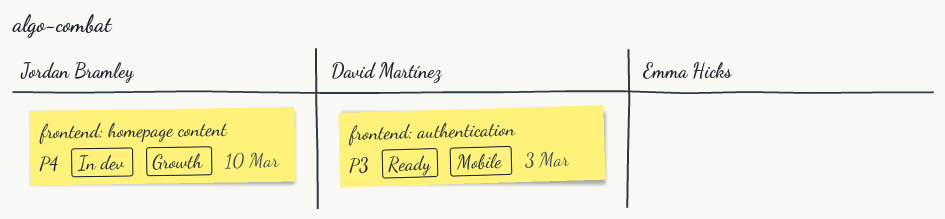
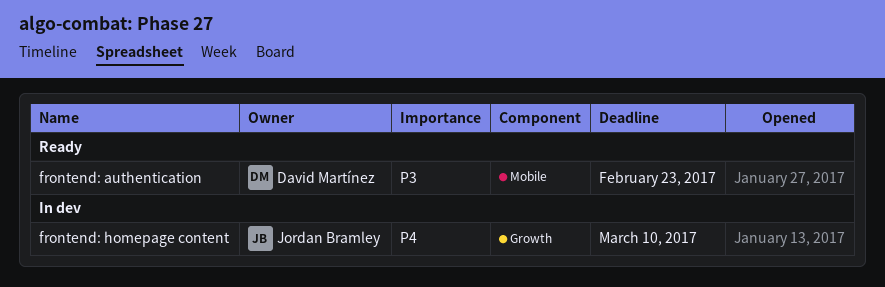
frontend: authentication, due: Mar 3 -> Feb 23

